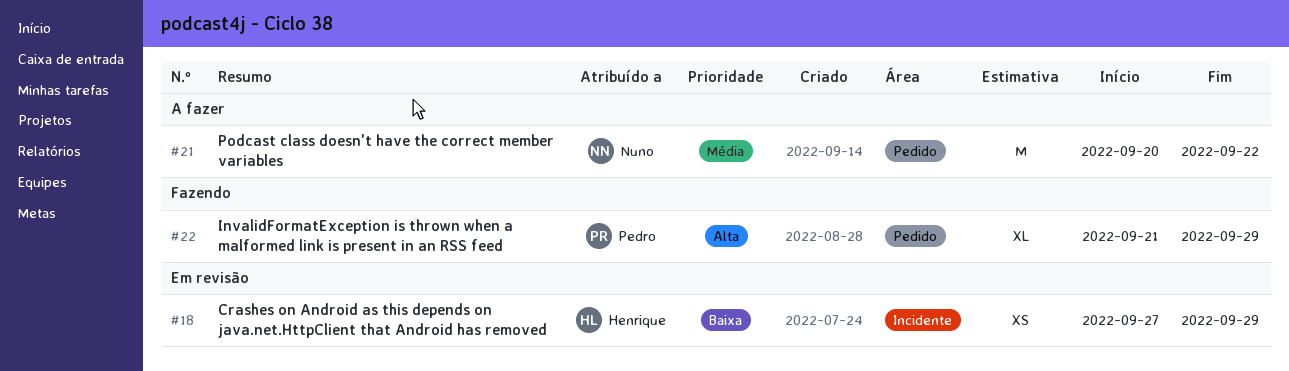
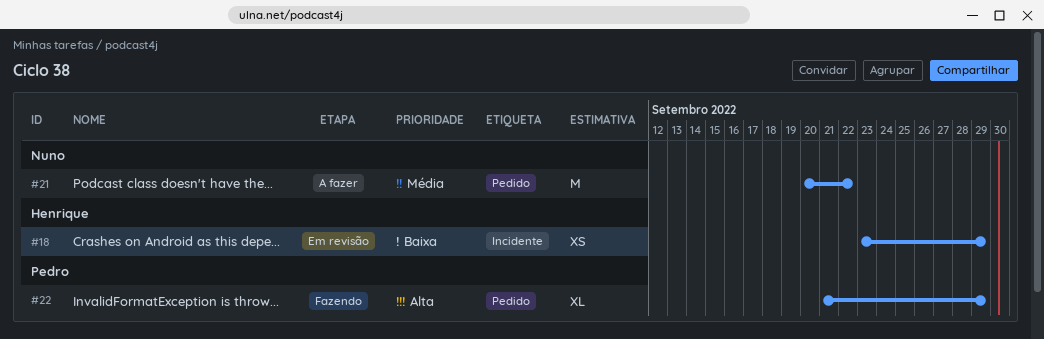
#18, start: Sep 27 -> Sep 23

